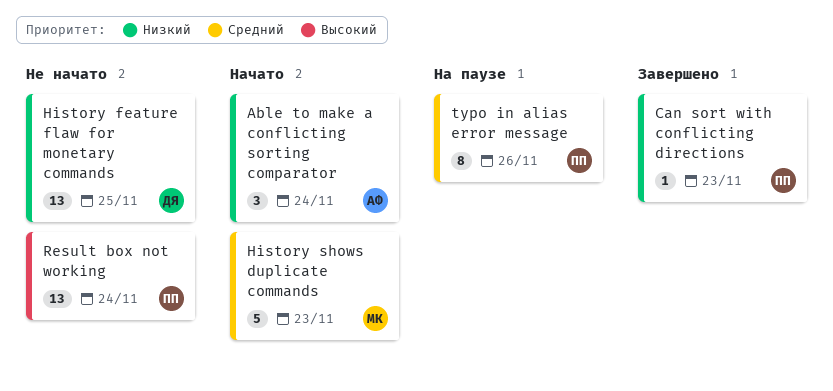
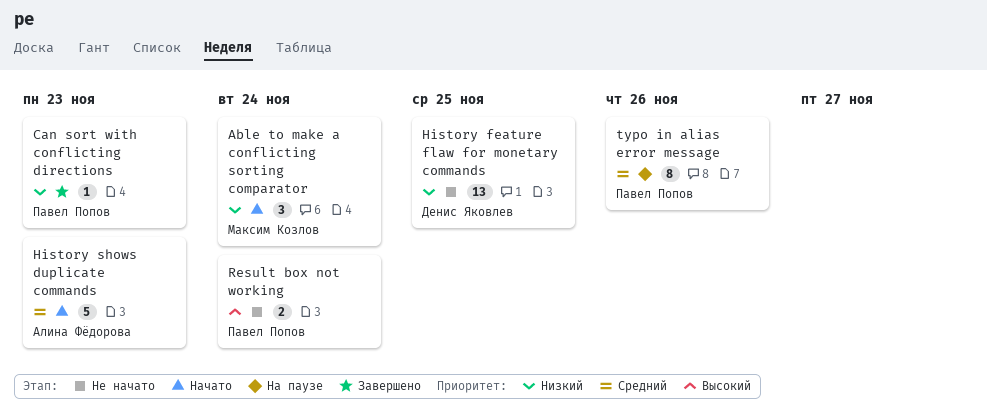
Able to make a conflicting sorting comparator, owner: Алина Фёдорова -> Максим Козлов
History shows duplicate commands, owner: Максим Козлов -> Алина Фёдорова
Result box not working, estimate: 13 -> 2

